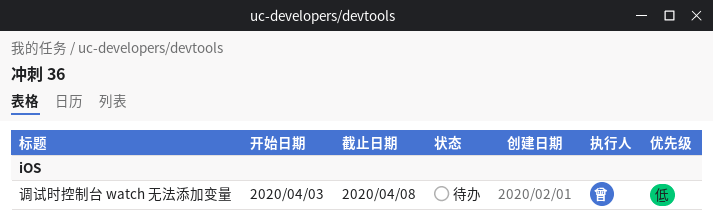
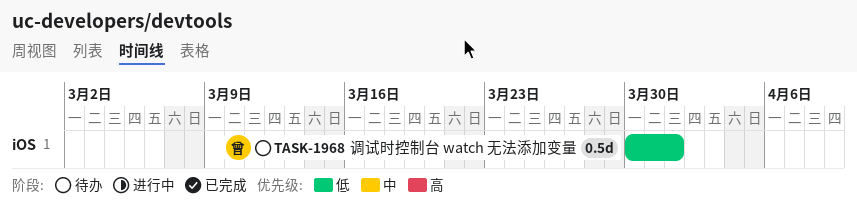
调试时控制台 watch 无法添加变量, start: Apr 3 -> Mar 30
调试时控制台 watch 无法添加变量, due: Apr 8 -> Apr 1

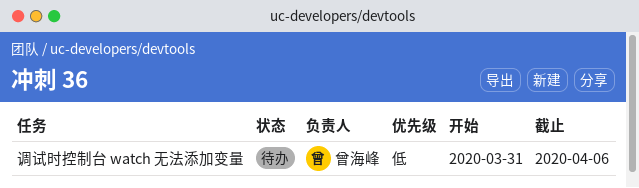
调试时控制台 watch 无法添加变量, start: Mar 30 -> Mar 31
调试时控制台 watch 无法添加变量, due: Apr 1 -> Apr 6

